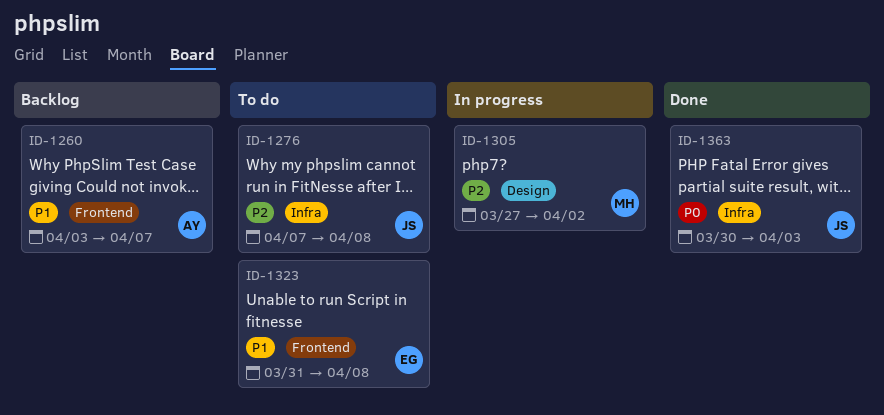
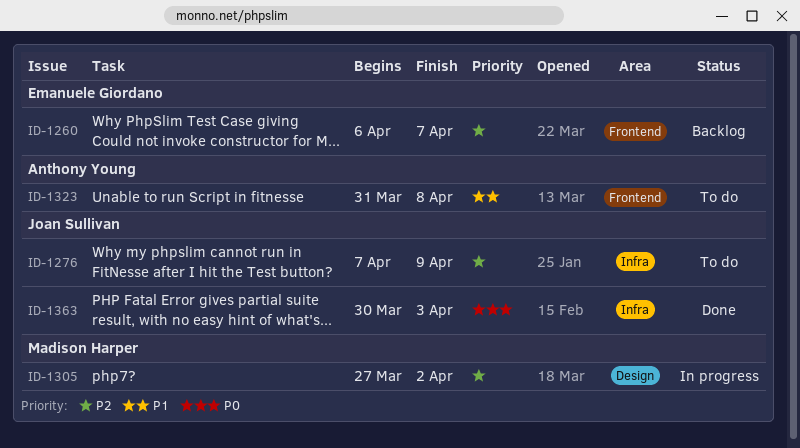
ID-1260, owner: Anthony Young -> Emanuele Giordano
ID-1260, priority: P1 -> P2
ID-1260, start: Apr 3 -> Apr 6
ID-1276, due: Apr 8 -> Apr 9
ID-1323, owner: Emanuele Giordano -> Anthony Young

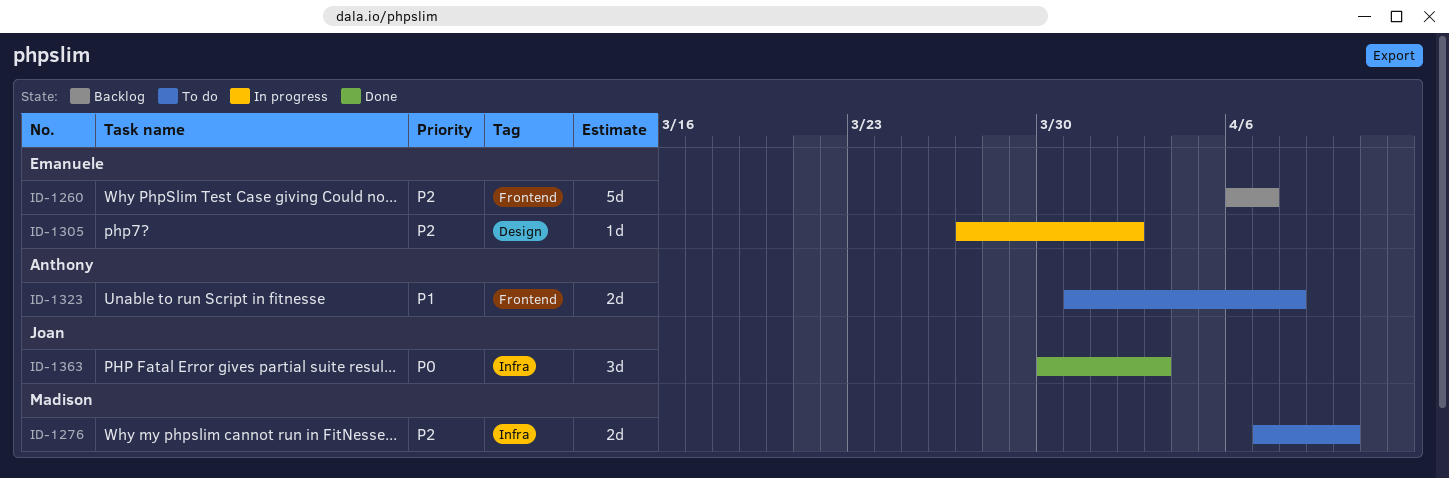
ID-1276, owner: Joan Sullivan -> Madison Harper
ID-1276, due: Apr 9 -> Apr 10
ID-1305, owner: Madison Harper -> Emanuele Giordano

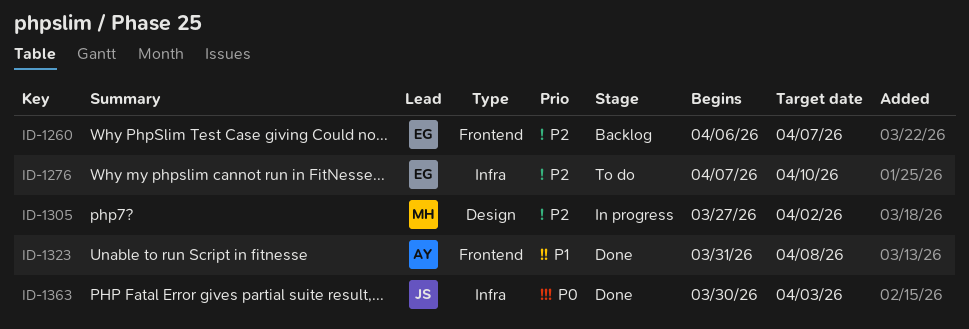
ID-1276, owner: Madison -> Emanuele
ID-1305, owner: Emanuele -> Madison
ID-1323, status: To do -> Done

